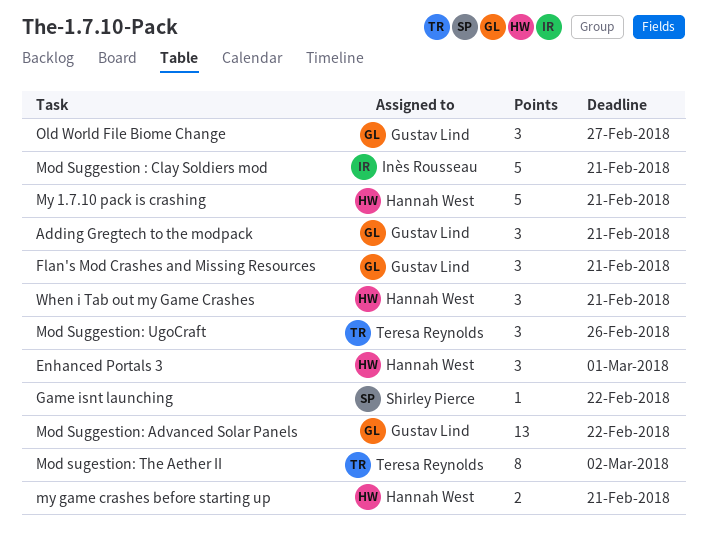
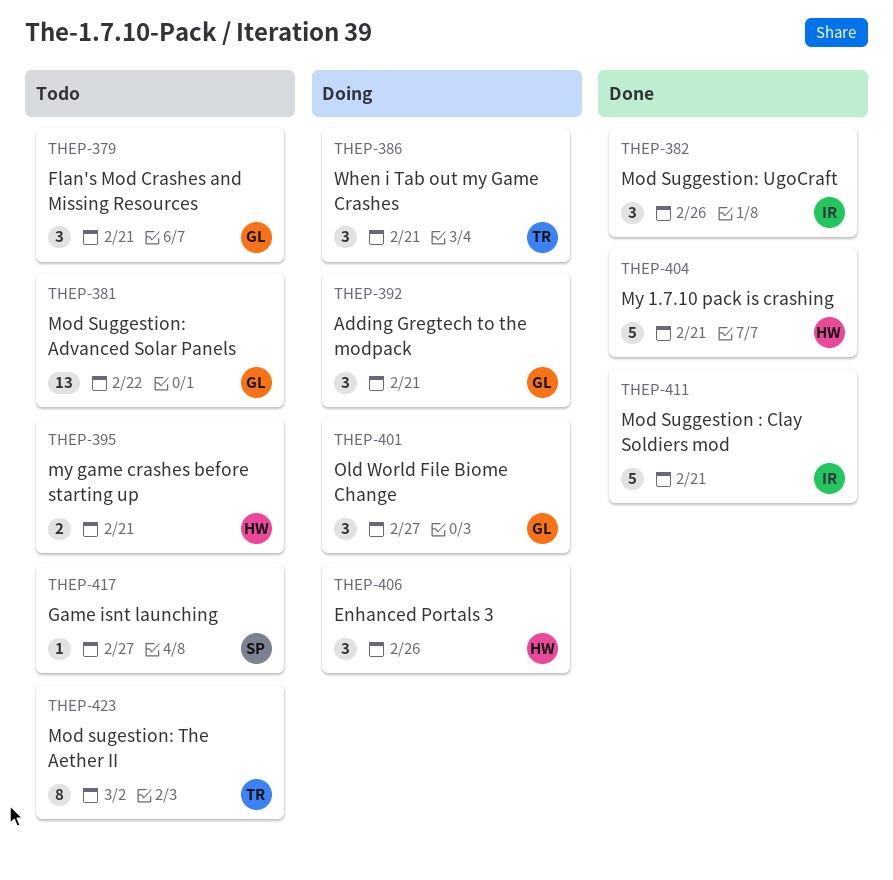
Enhanced Portals 3, due: Mar 1 -> Feb 26
Game isnt launching, due: Feb 22 -> Feb 27
Mod Suggestion: UgoCraft, owner: Teresa Reynolds -> Inès Rousseau
When i Tab out my Game Crashes, owner: Hannah West -> Teresa Reynolds

